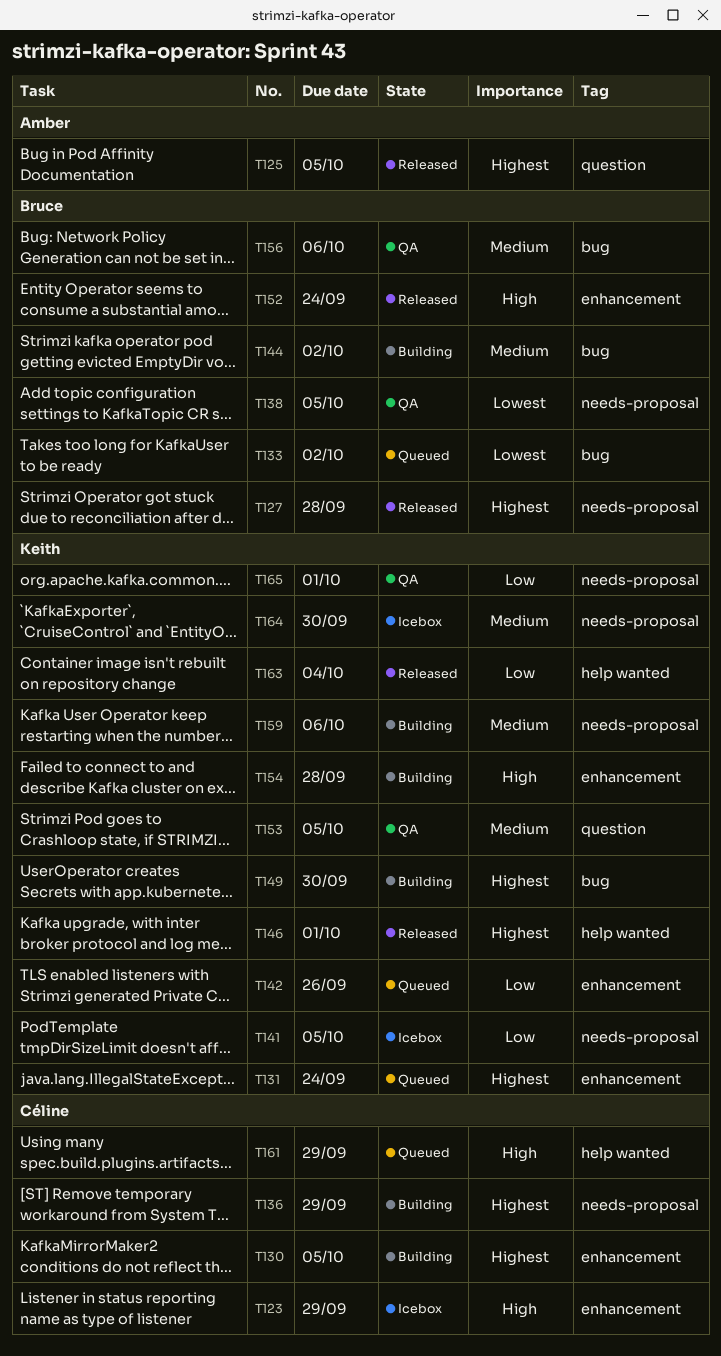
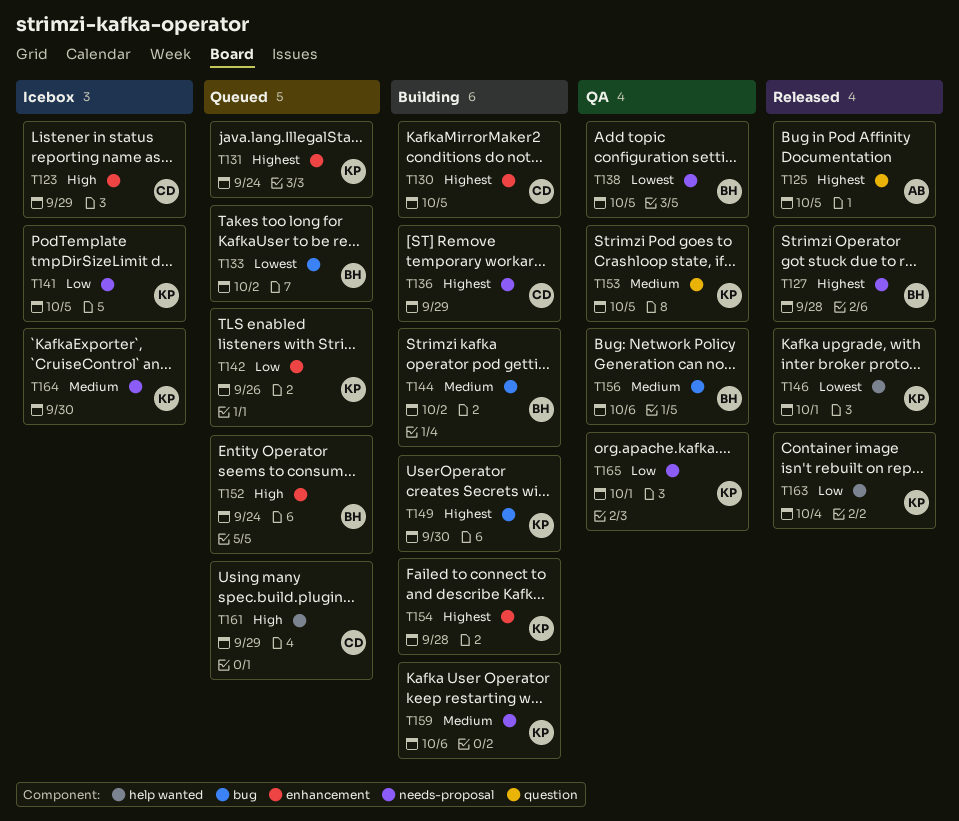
T146, priority: Highest -> Lowest
T152, status: Released -> Queued
T154, priority: High -> Highest

